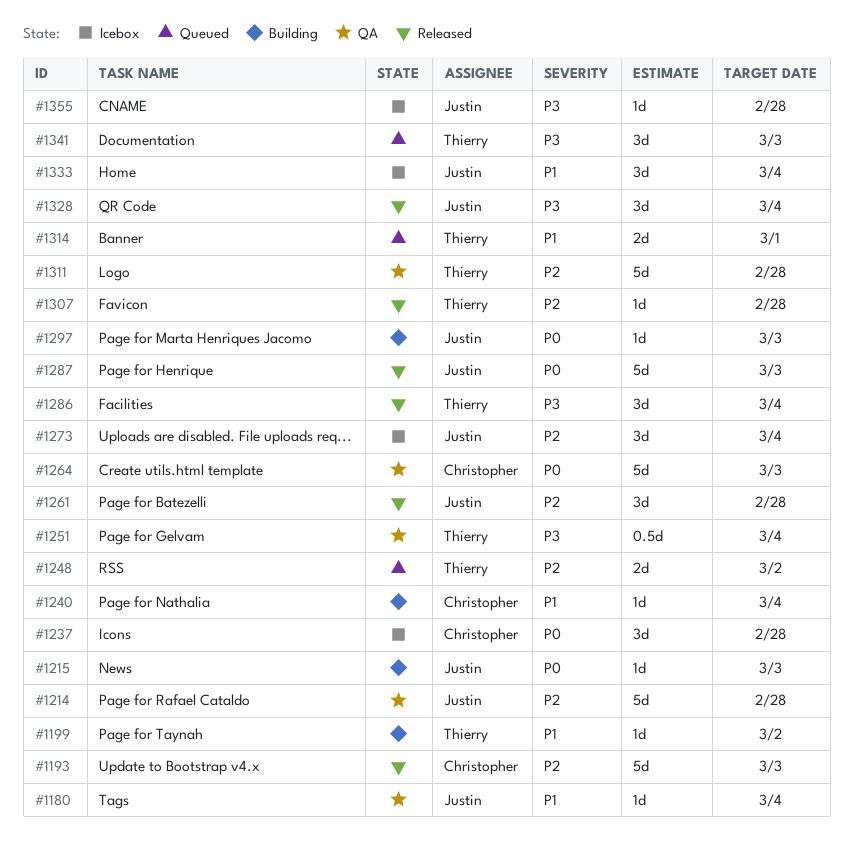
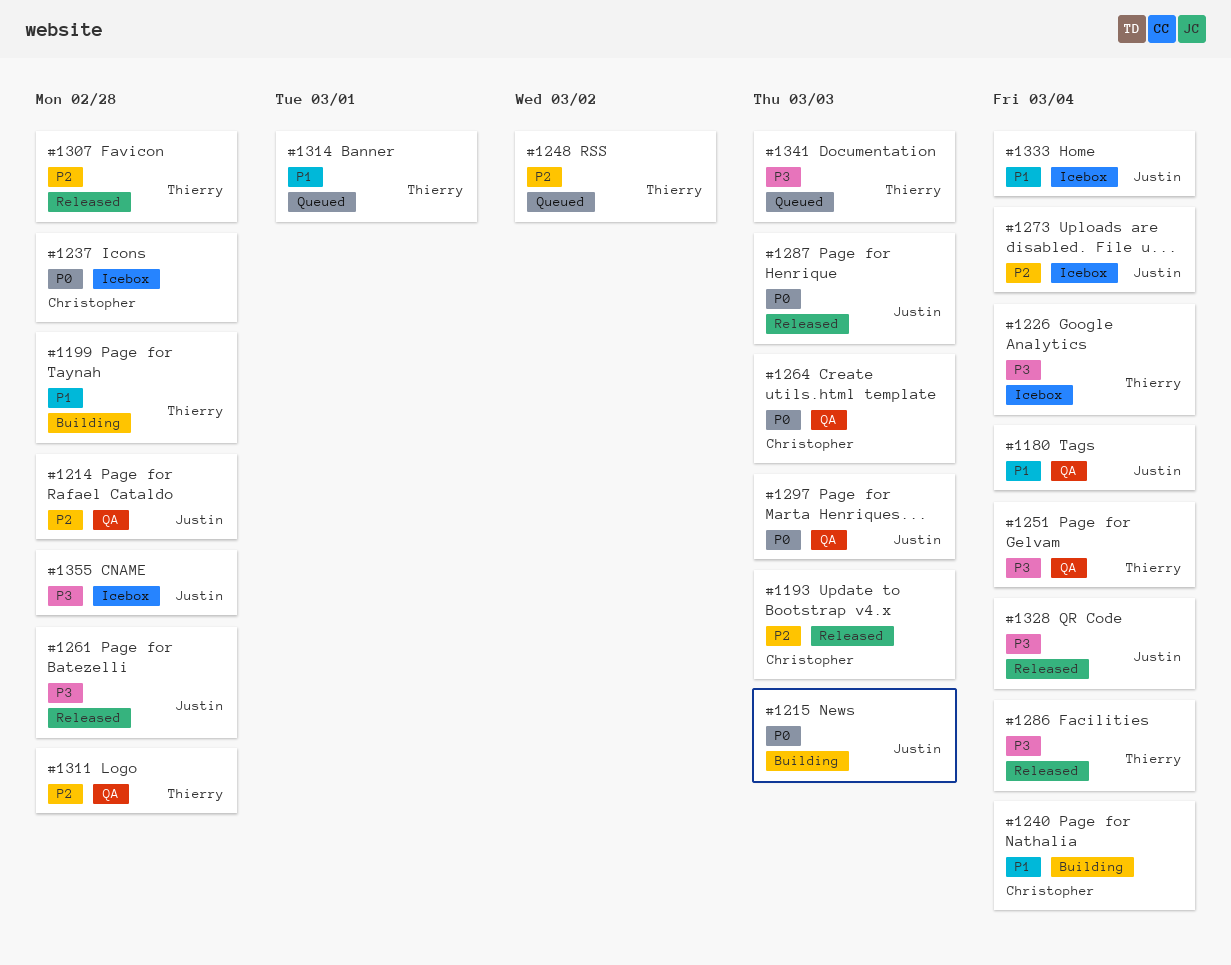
#1199, due: Mar 2 -> Feb 28
#1226: none -> present
#1261, priority: P2 -> P3
#1297, status: Building -> QA

